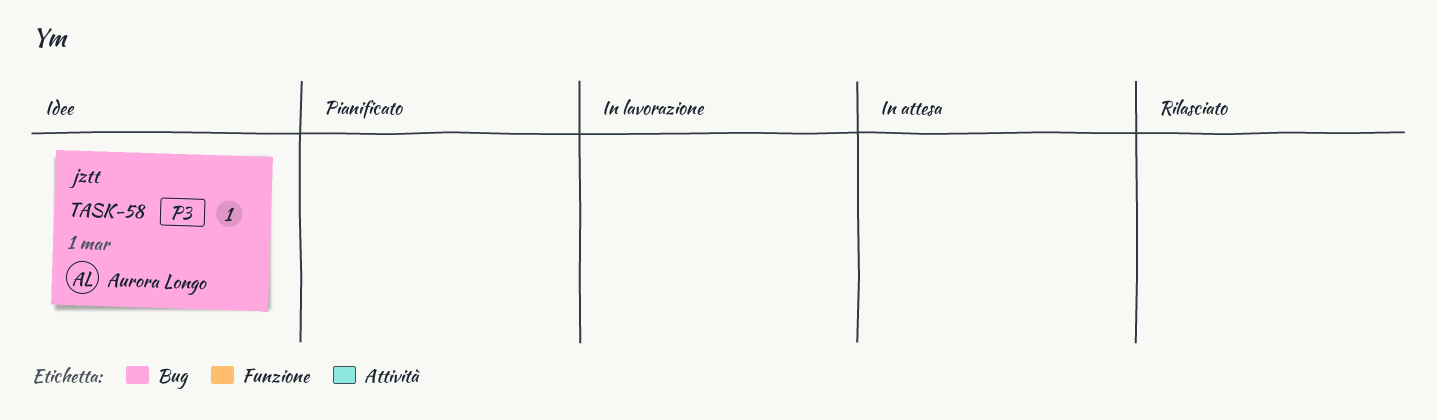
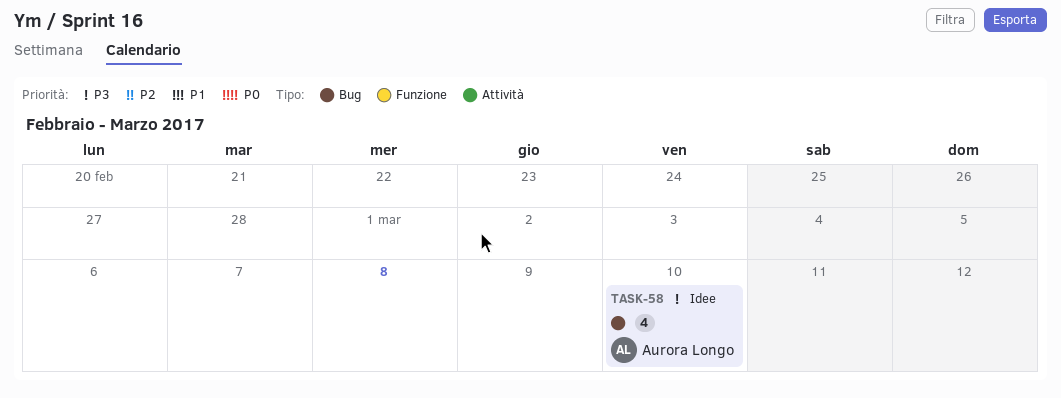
TASK-58, estimate: 1 -> 4
TASK-58, due: Mar 1 -> Mar 10

